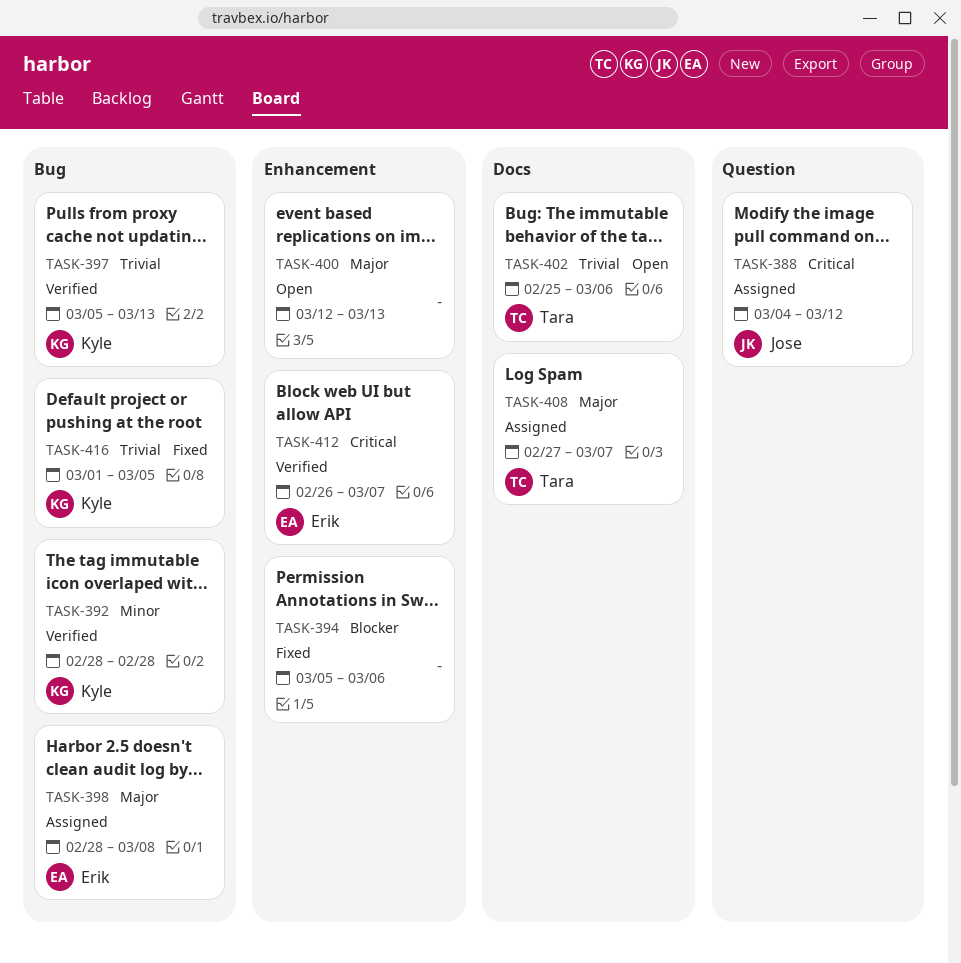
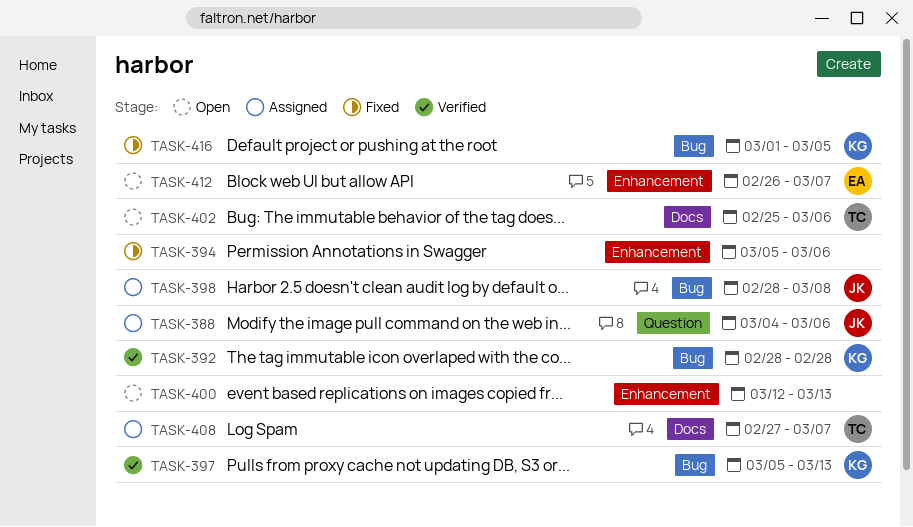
TASK-388, due: Mar 12 -> Mar 6
TASK-398, owner: Erik -> Jose
TASK-412, status: Verified -> Open

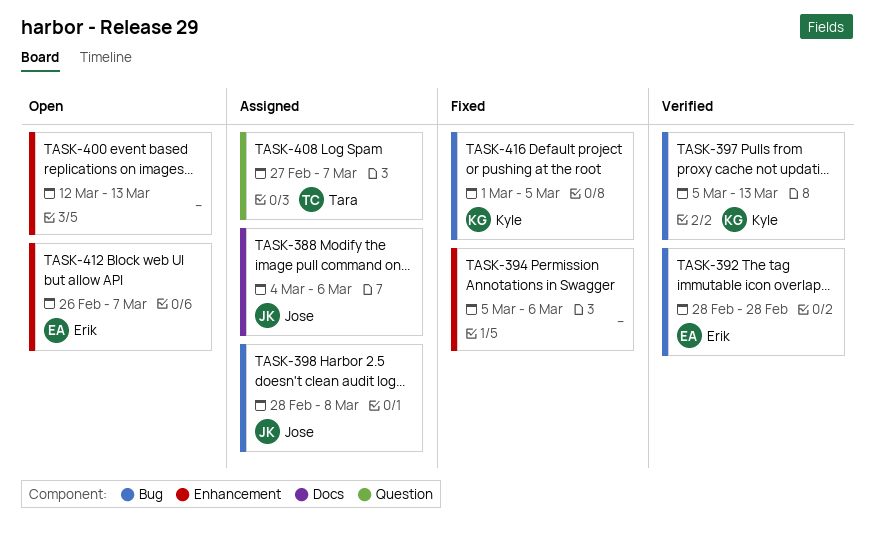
TASK-388, label: Question -> Docs
TASK-392, owner: Kyle -> Erik
TASK-402: present -> none
TASK-408, label: Docs -> Question

